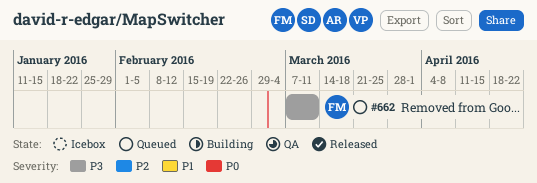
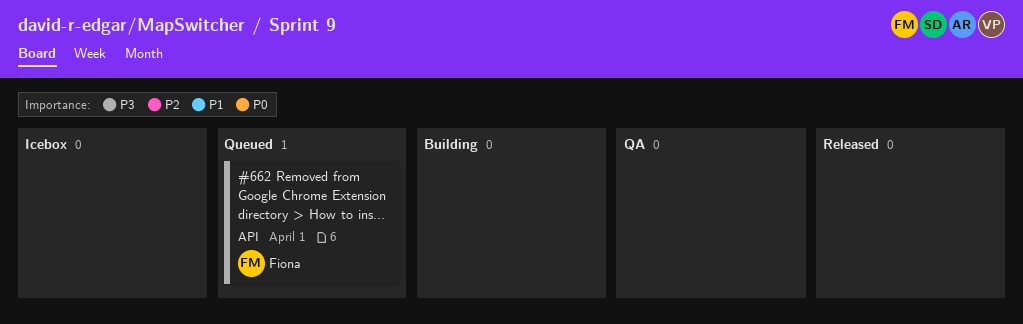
#662, due: Mar 11 -> Apr 1

